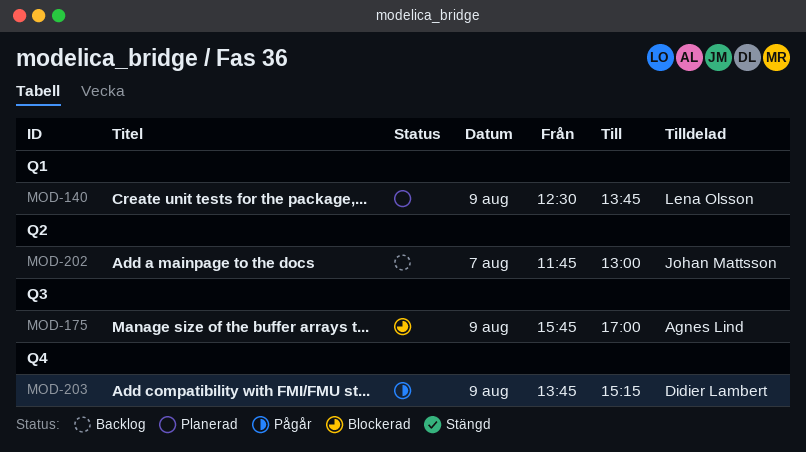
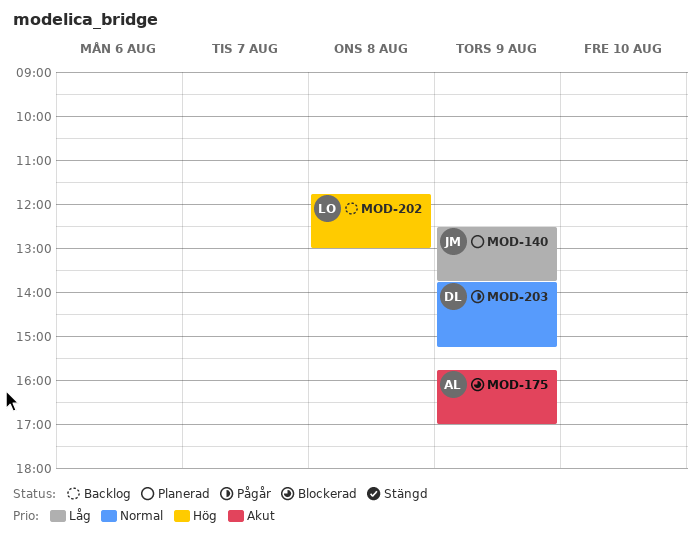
MOD-140, owner: Lena Olsson -> Johan Mattsson
MOD-202, owner: Johan Mattsson -> Lena Olsson
MOD-202, day: Aug 7 -> Aug 8

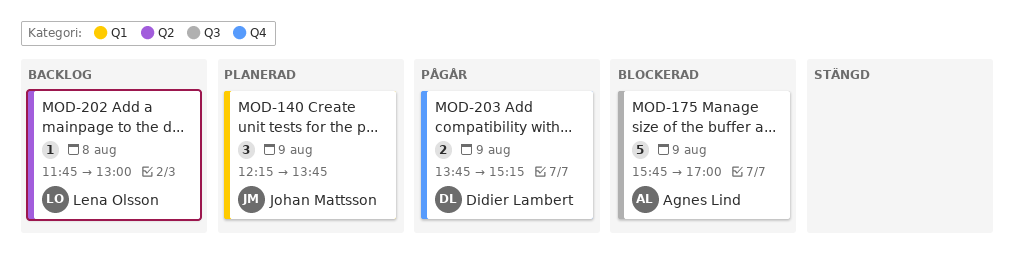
MOD-140, begins: 12:30 -> 12:15

